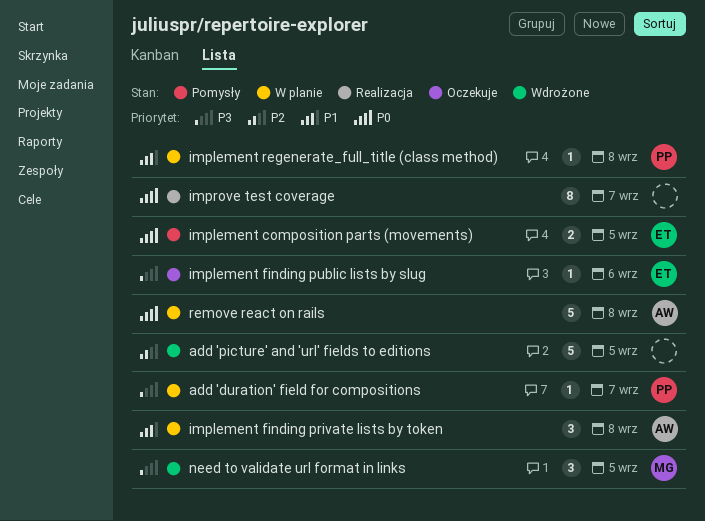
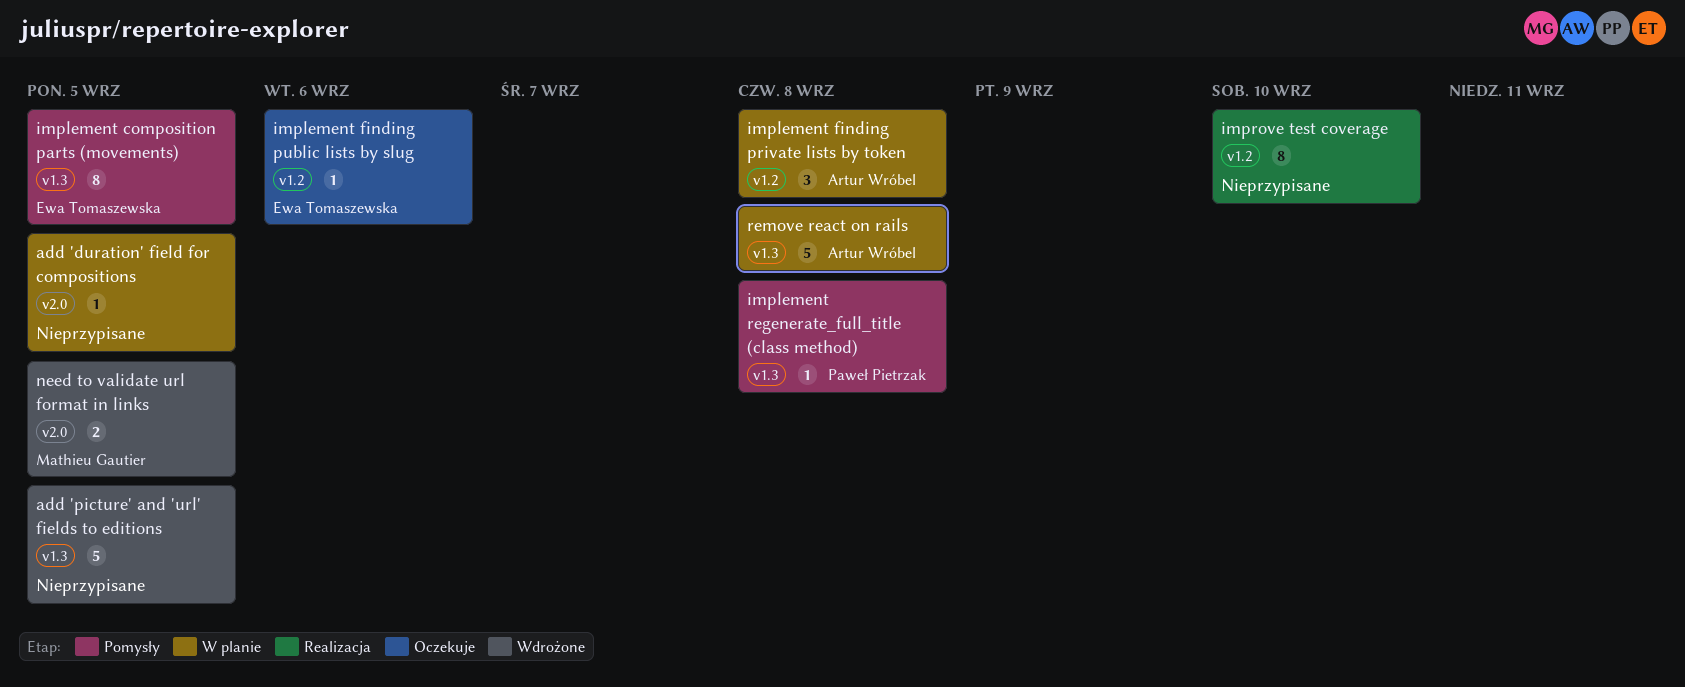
add 'duration' field for compositions, owner: Paweł Pietrzak -> none
add 'duration' field for compositions, due: Sep 7 -> Sep 5
implement composition parts (movements), estimate: 2 -> 8
implement regenerate_full_title (class method), status: W planie -> Pomysły
improve test coverage, due: Sep 7 -> Sep 10
need to validate url format in links, estimate: 3 -> 2

